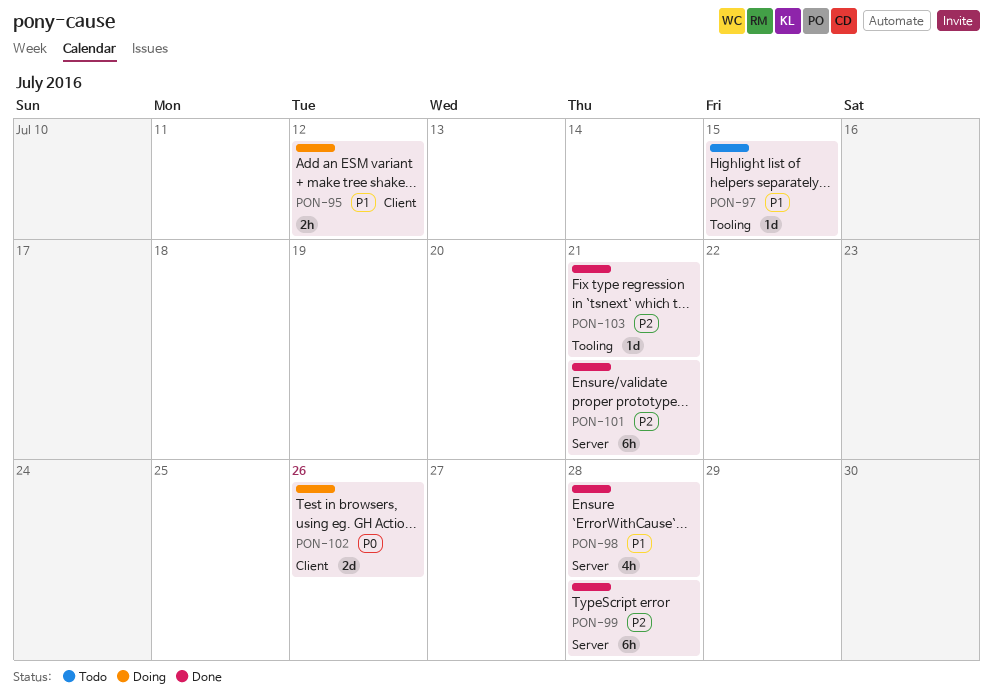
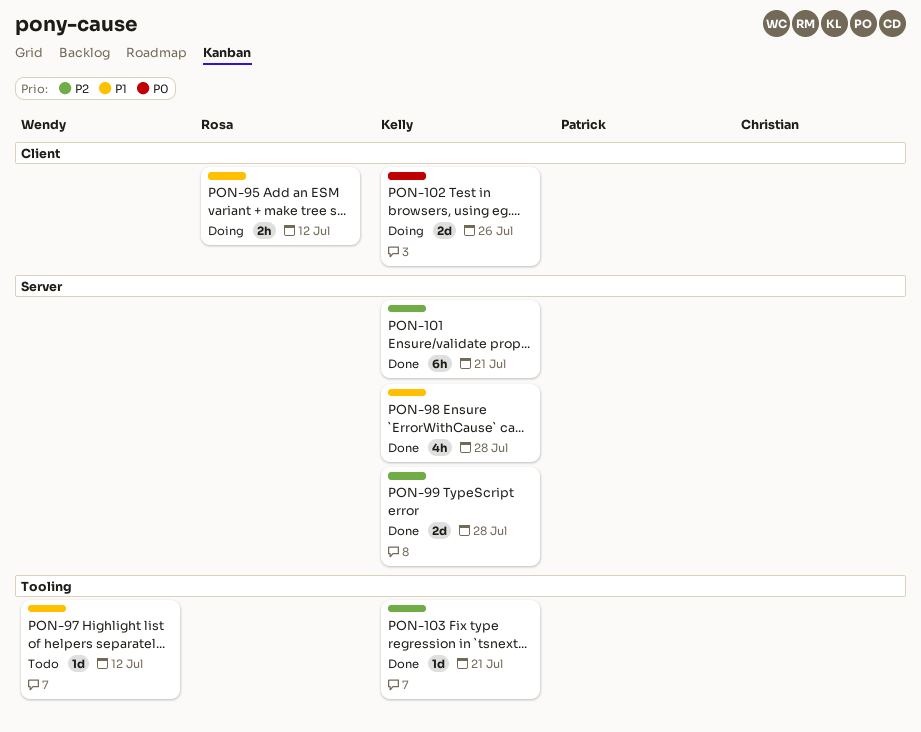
PON-97, due: Jul 15 -> Jul 12
PON-99, estimate: 6h -> 2d

